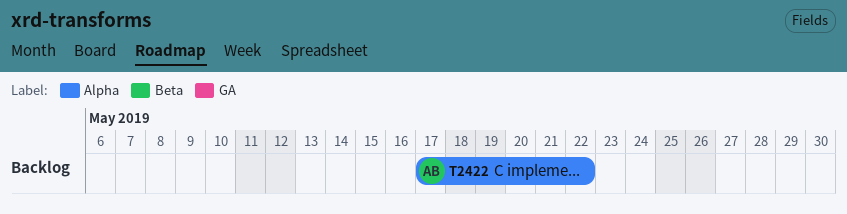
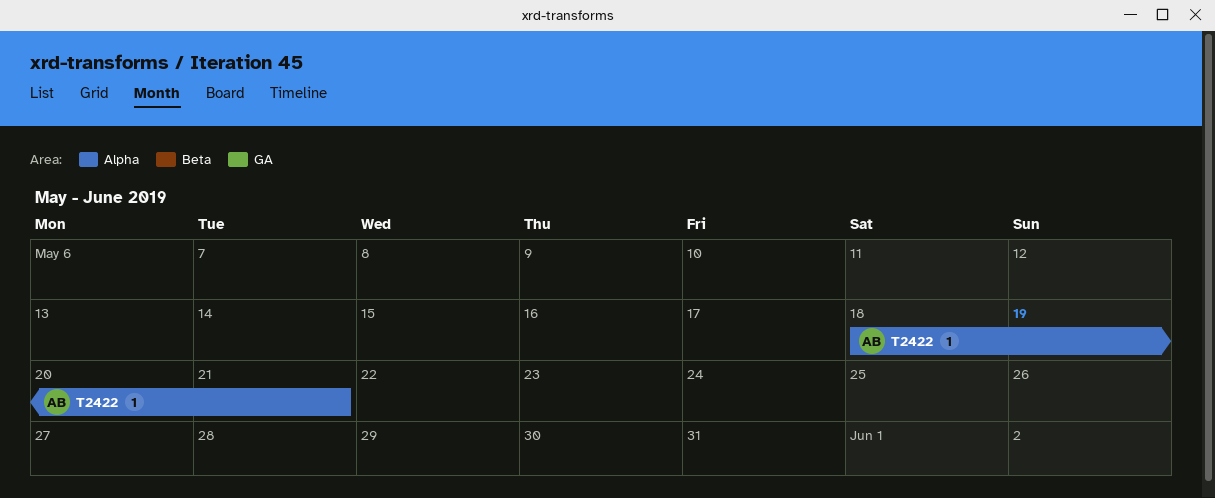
T2422, start: May 17 -> May 18
T2422, due: May 22 -> May 21

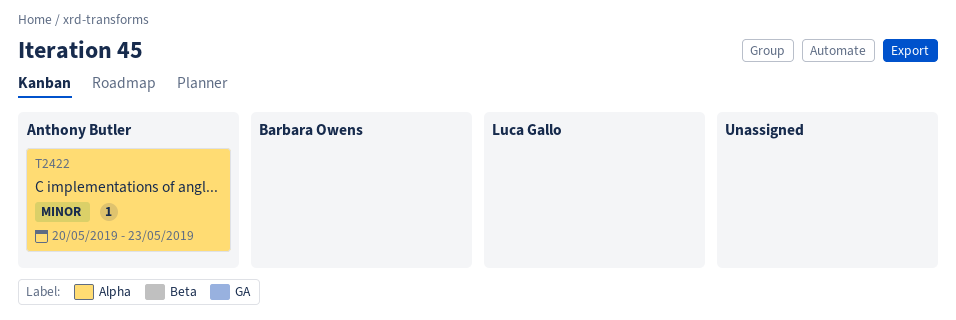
T2422, start: May 18 -> May 20
T2422, due: May 21 -> May 23

